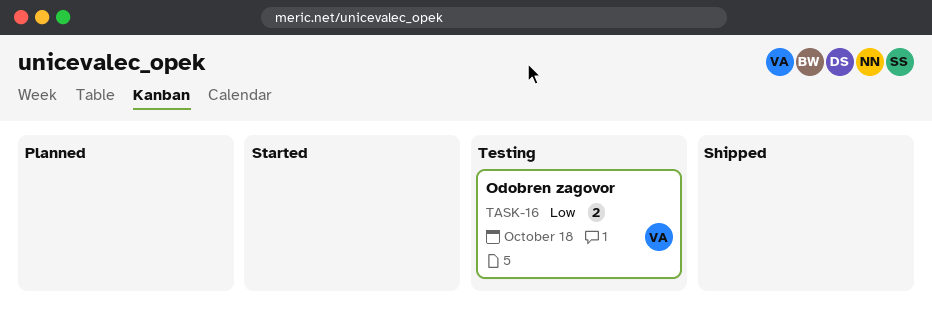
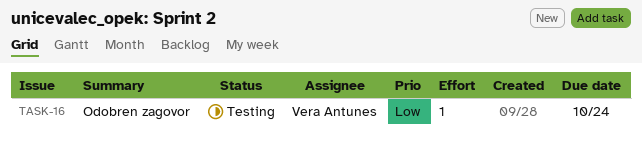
TASK-16, estimate: 2 -> 1
TASK-16, due: Oct 18 -> Oct 24

